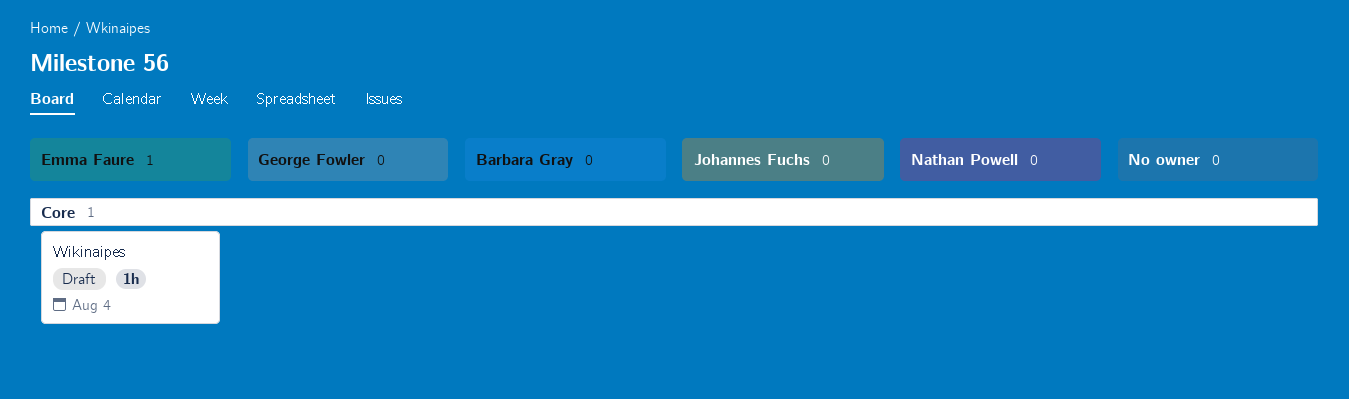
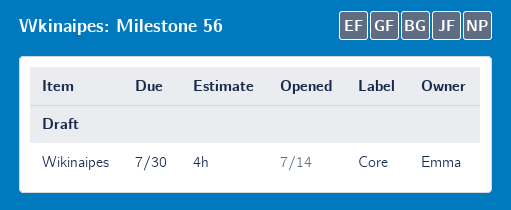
Wikinaipes, estimate: 1h -> 4h
Wikinaipes, due: Aug 4 -> Jul 30

